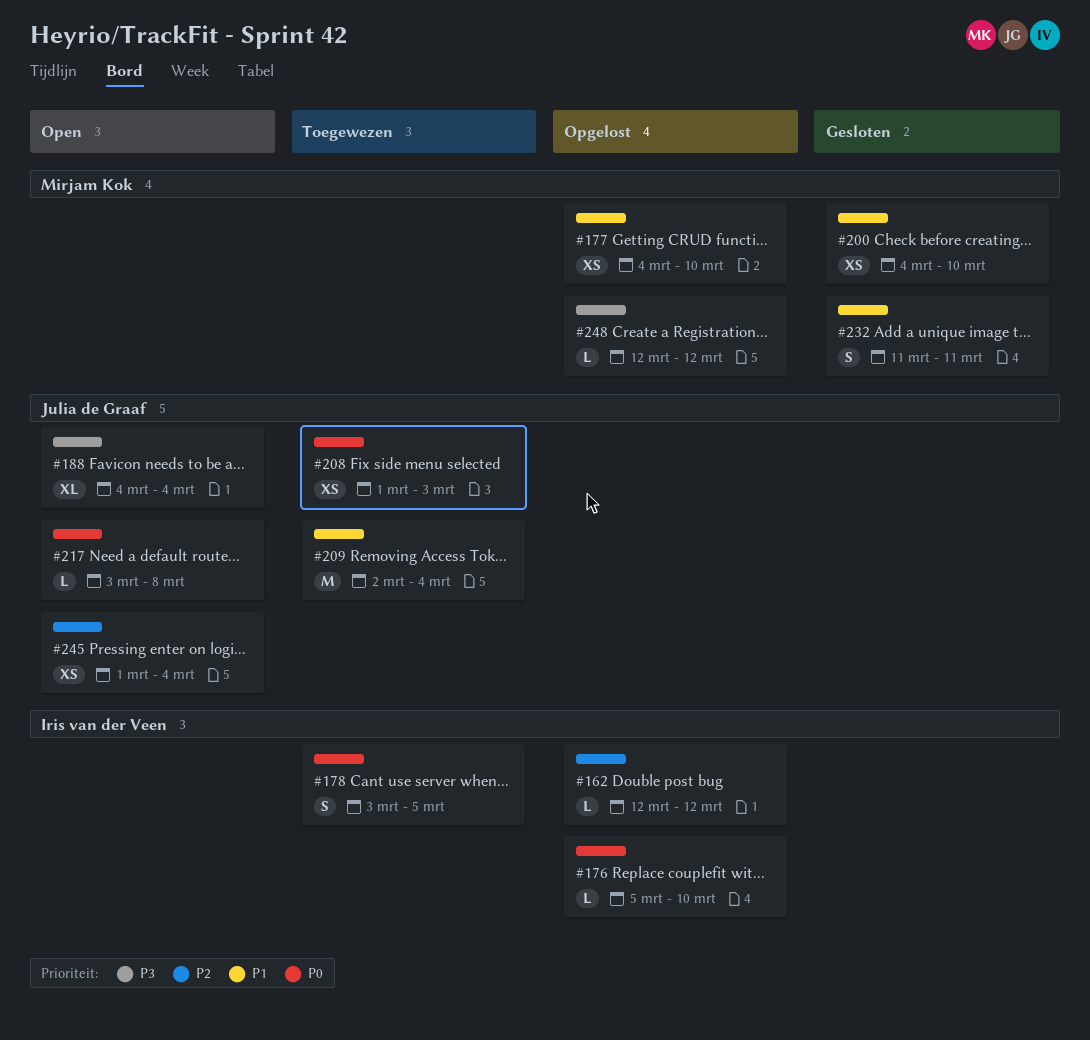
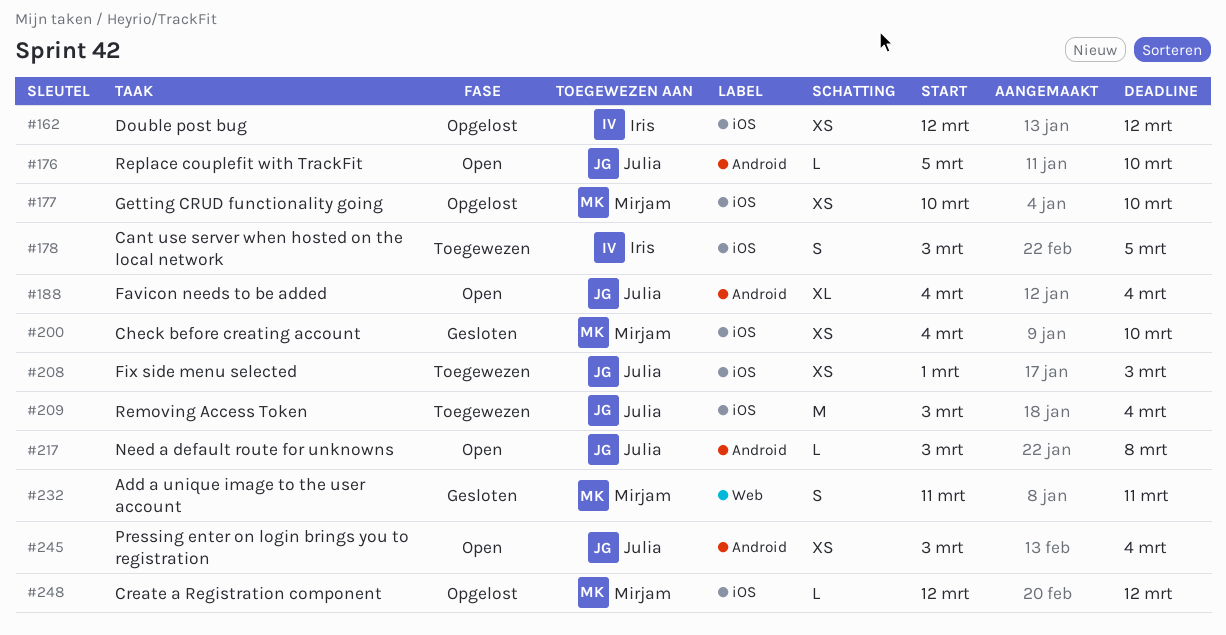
#162, estimate: L -> XS
#176, status: Opgelost -> Open
#176, owner: Iris van der Veen -> Julia de Graaf
#177, start: Mar 4 -> Mar 10
#209, start: Mar 2 -> Mar 3
#245, start: Mar 1 -> Mar 3

